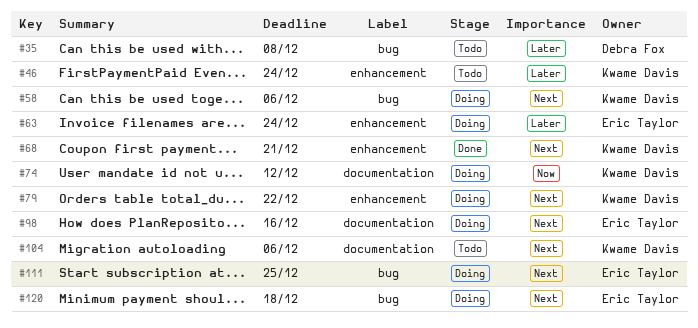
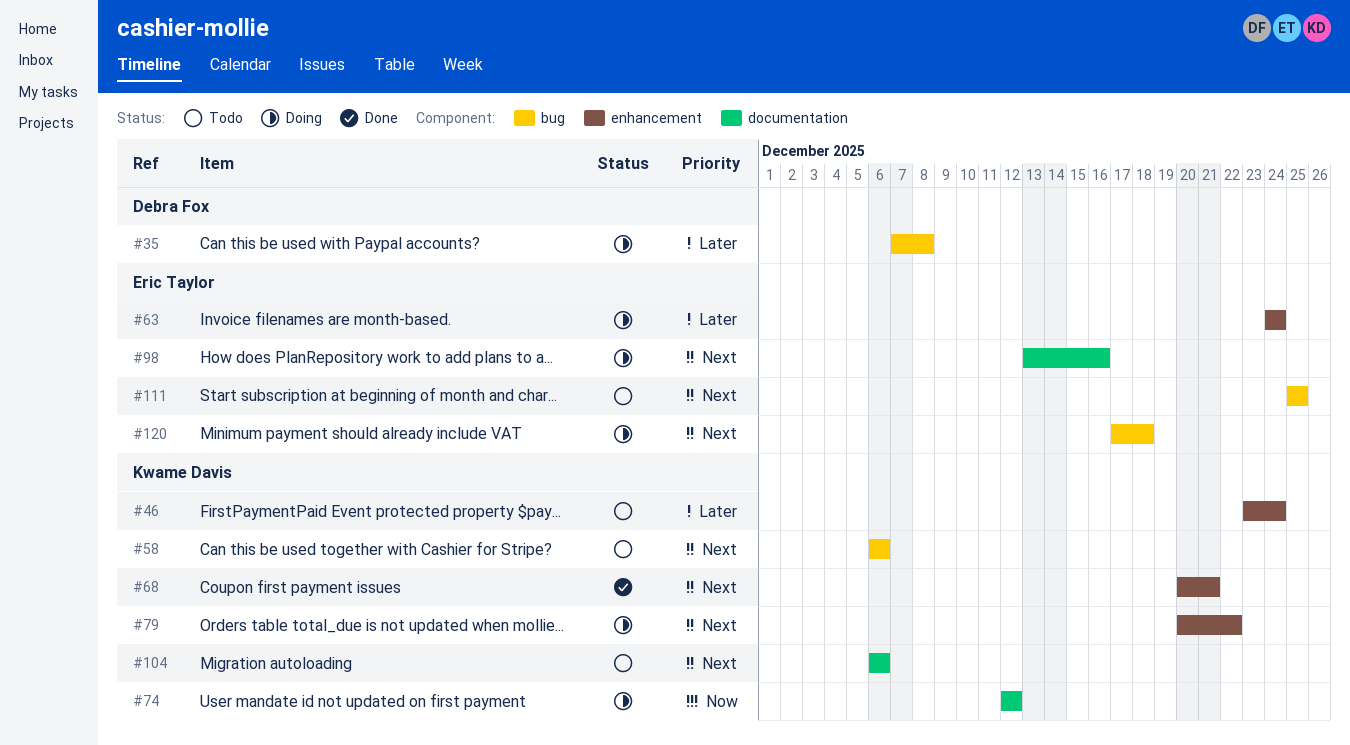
#35, status: Todo -> Doing
#58, status: Doing -> Todo
#111, status: Doing -> Todo

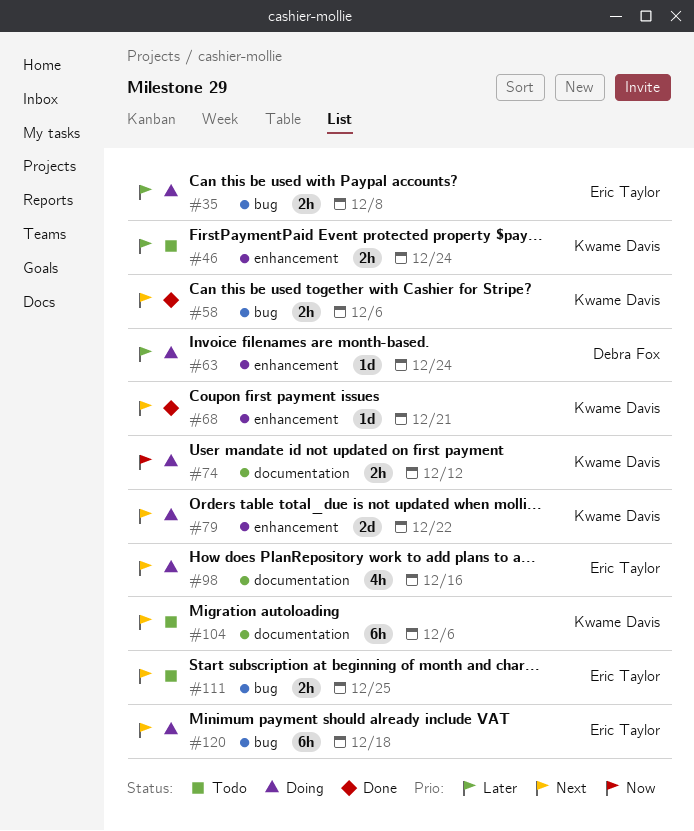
#35, owner: Debra Fox -> Eric Taylor
#58, status: Todo -> Done
#63, owner: Eric Taylor -> Debra Fox

